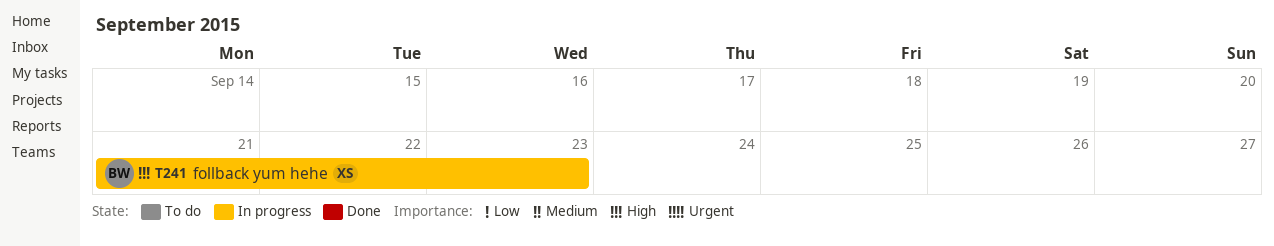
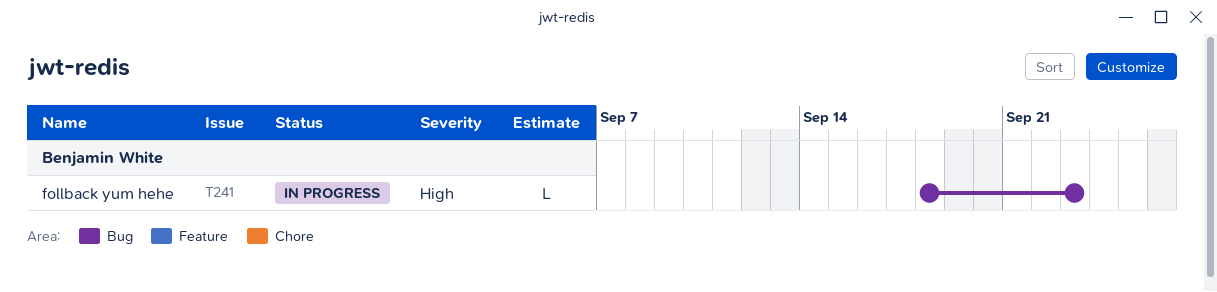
T241, estimate: XS -> L
T241, start: Sep 21 -> Sep 18

